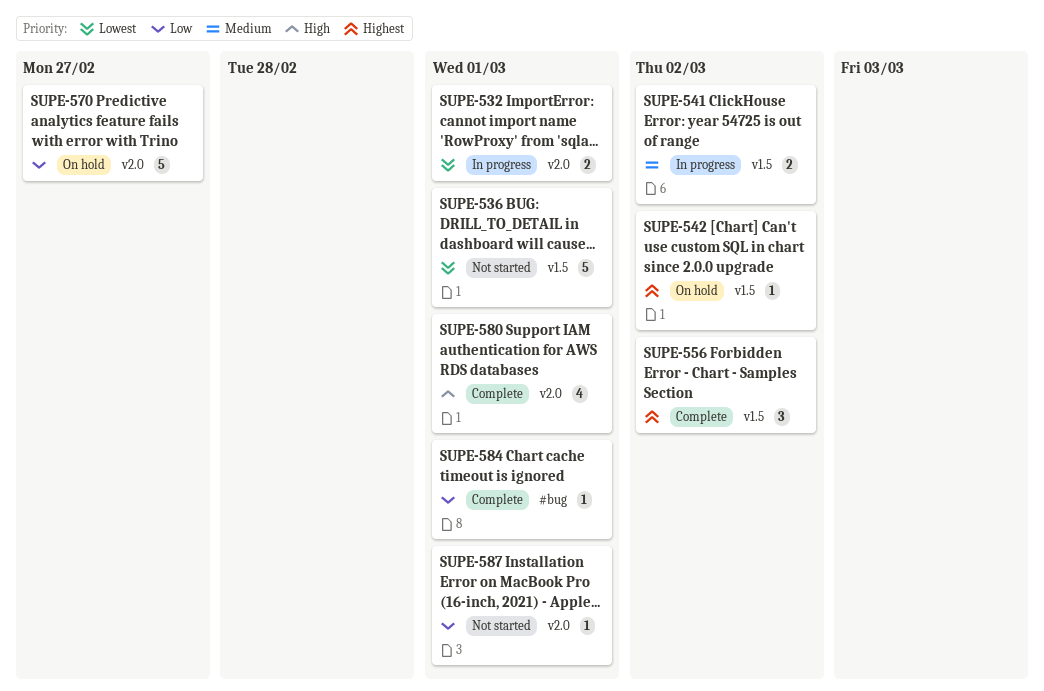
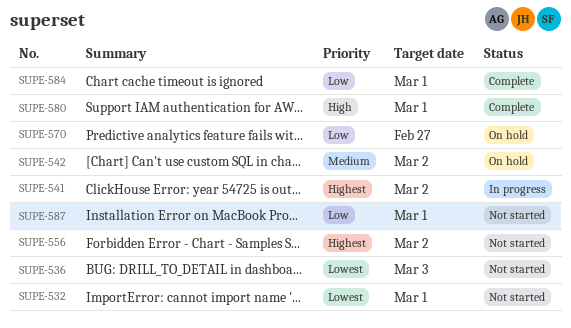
SUPE-532, status: In progress -> Not started
SUPE-536, due: Mar 1 -> Mar 3
SUPE-541, priority: Medium -> Highest
SUPE-542, priority: Highest -> Medium
SUPE-556, status: Complete -> Not started

